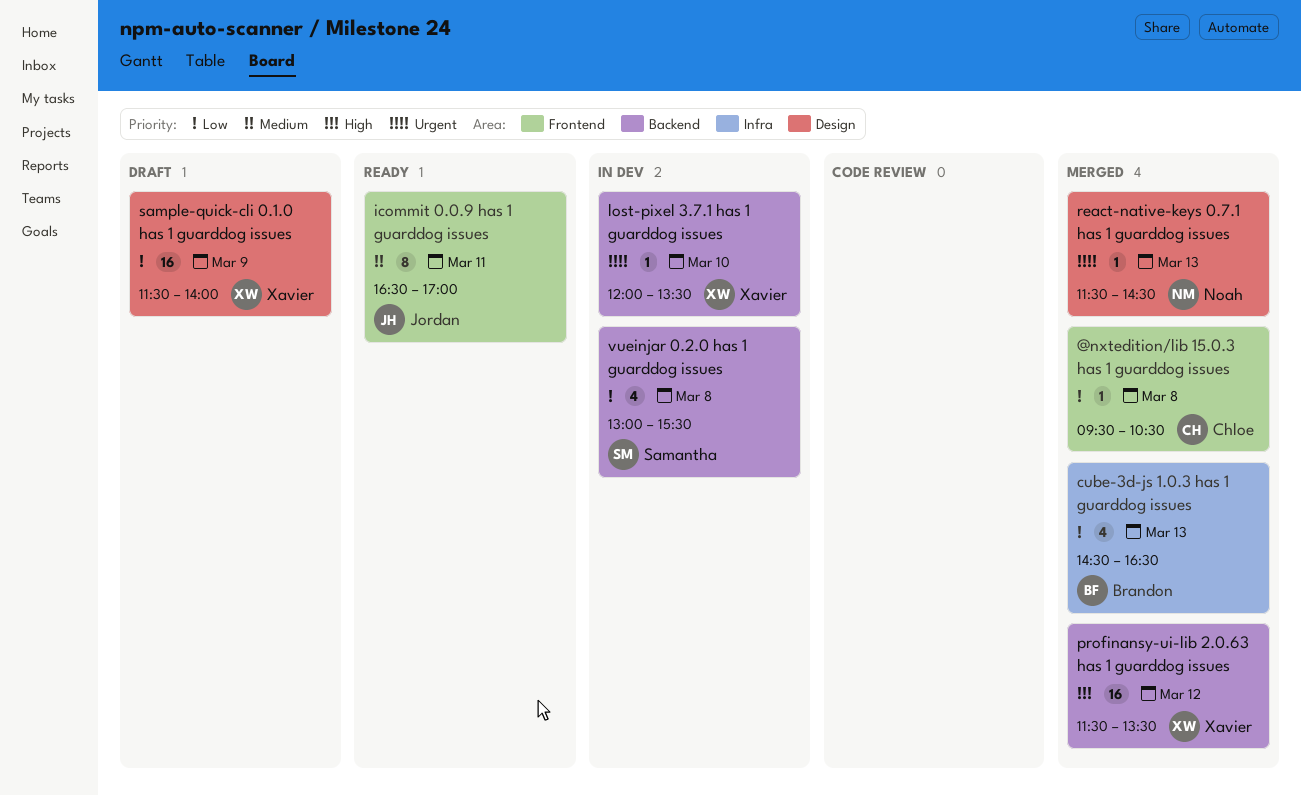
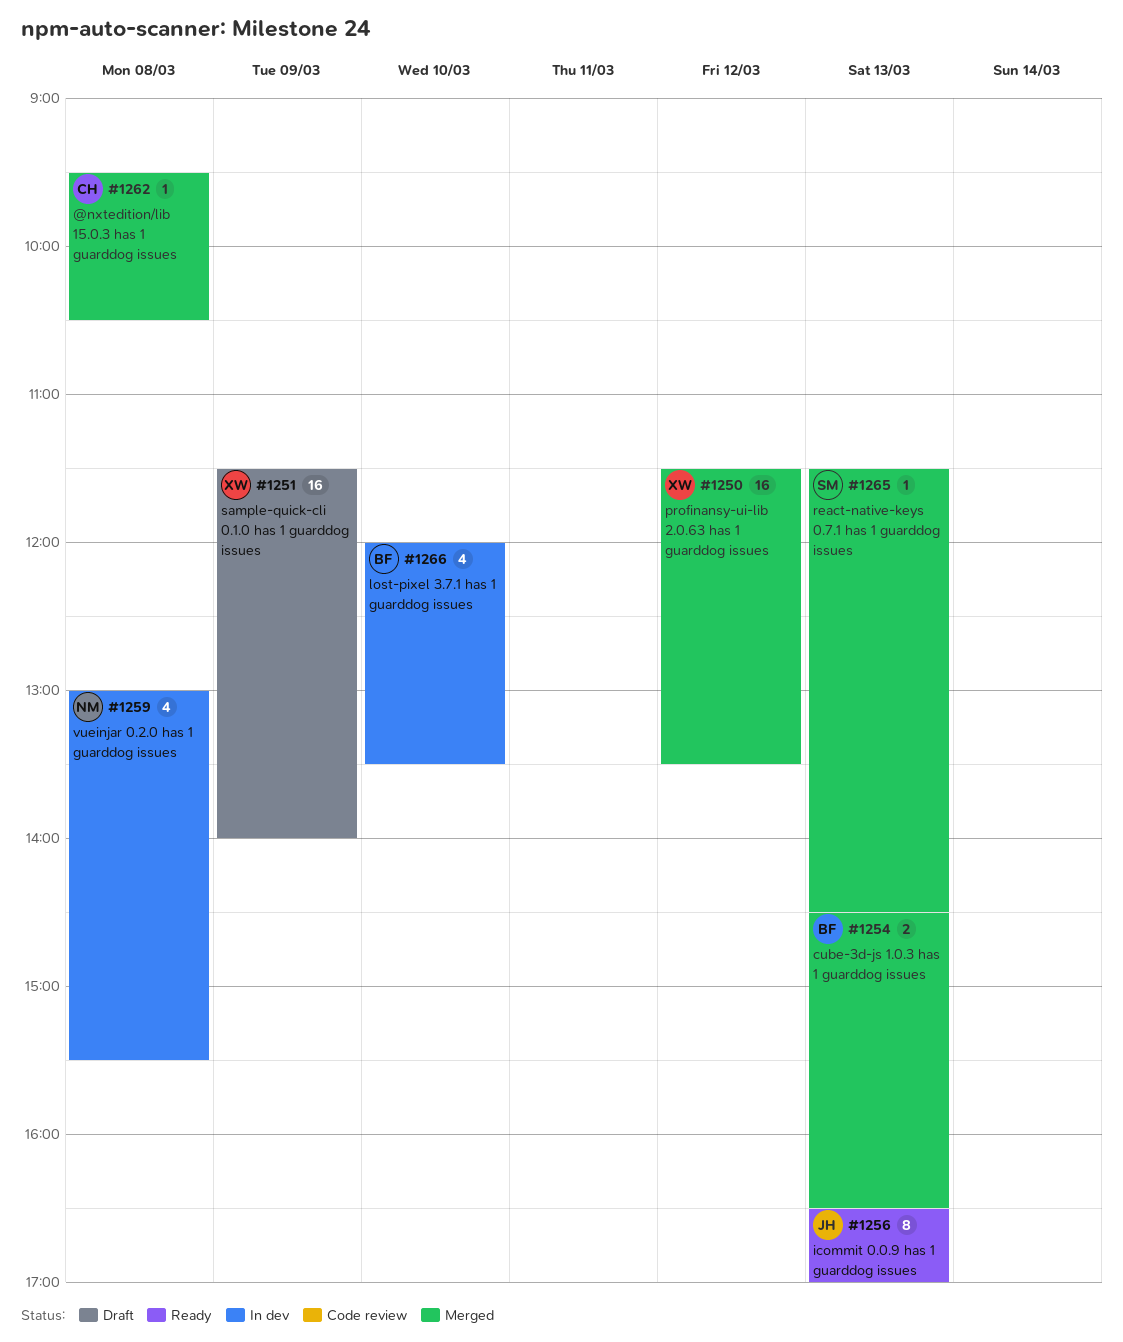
cube-3d-js 1.0.3 has 1 guarddog issues, estimate: 4 -> 2
icommit 0.0.9 has 1 guarddog issues, day: Mar 11 -> Mar 13
lost-pixel 3.7.1 has 1 guarddog issues, owner: Xavier -> Brandon
lost-pixel 3.7.1 has 1 guarddog issues, estimate: 1 -> 4
react-native-keys 0.7.1 has 1 guarddog issues, owner: Noah -> Samantha
vueinjar 0.2.0 has 1 guarddog issues, owner: Samantha -> Noah

